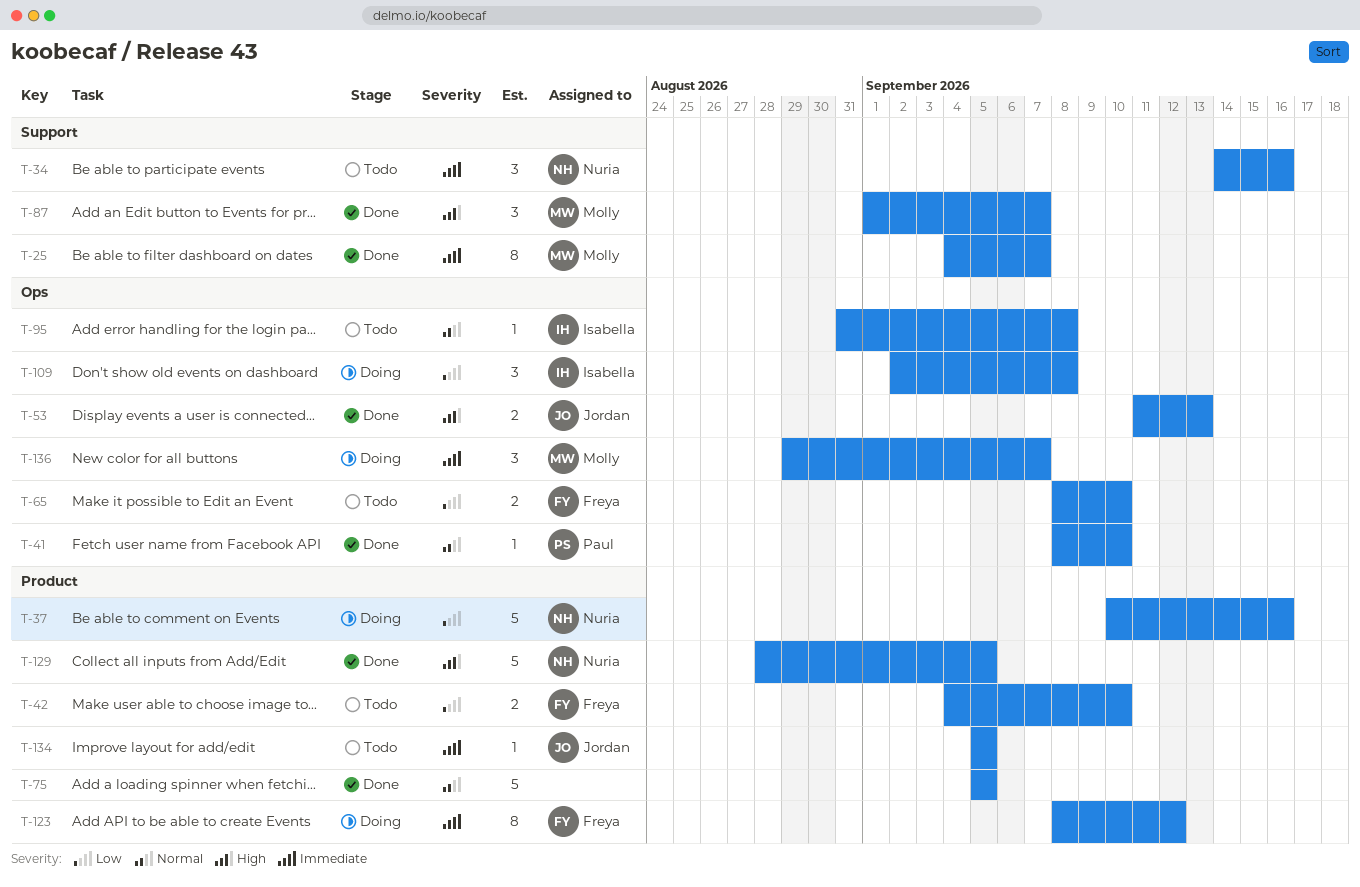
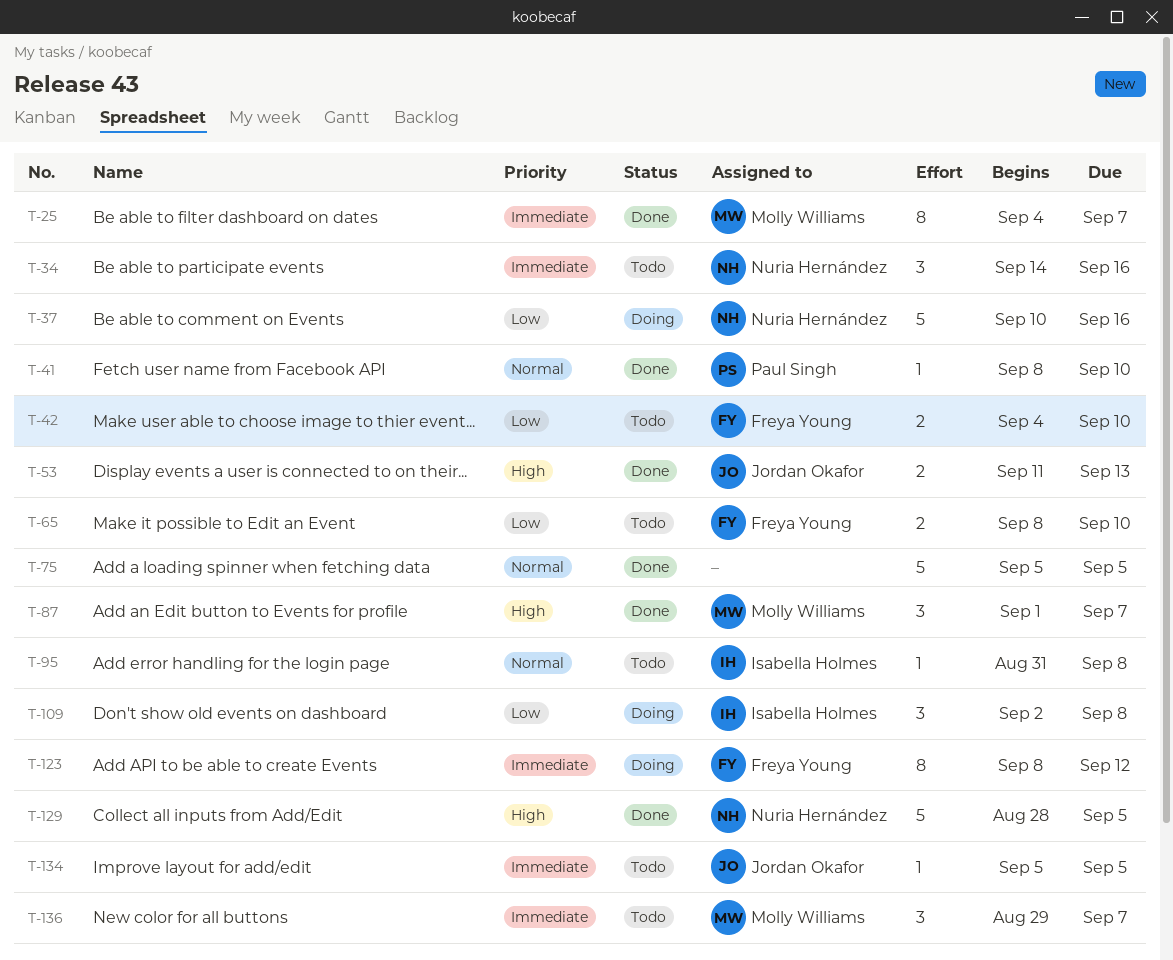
T-136, status: Doing -> Todo

